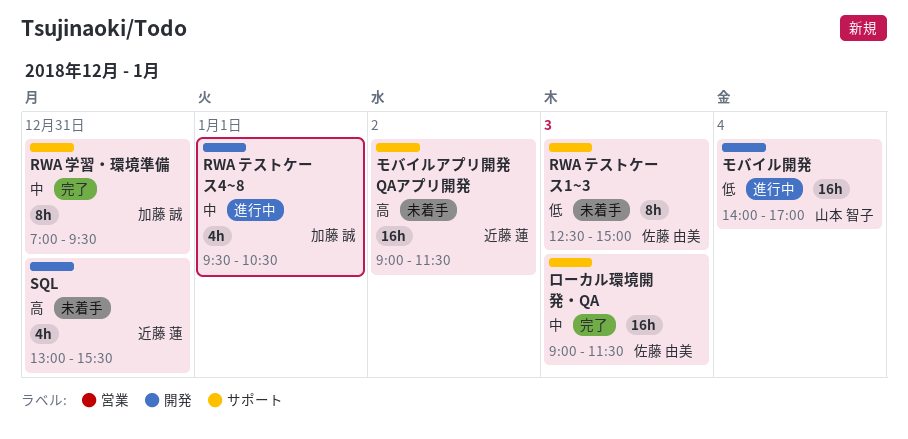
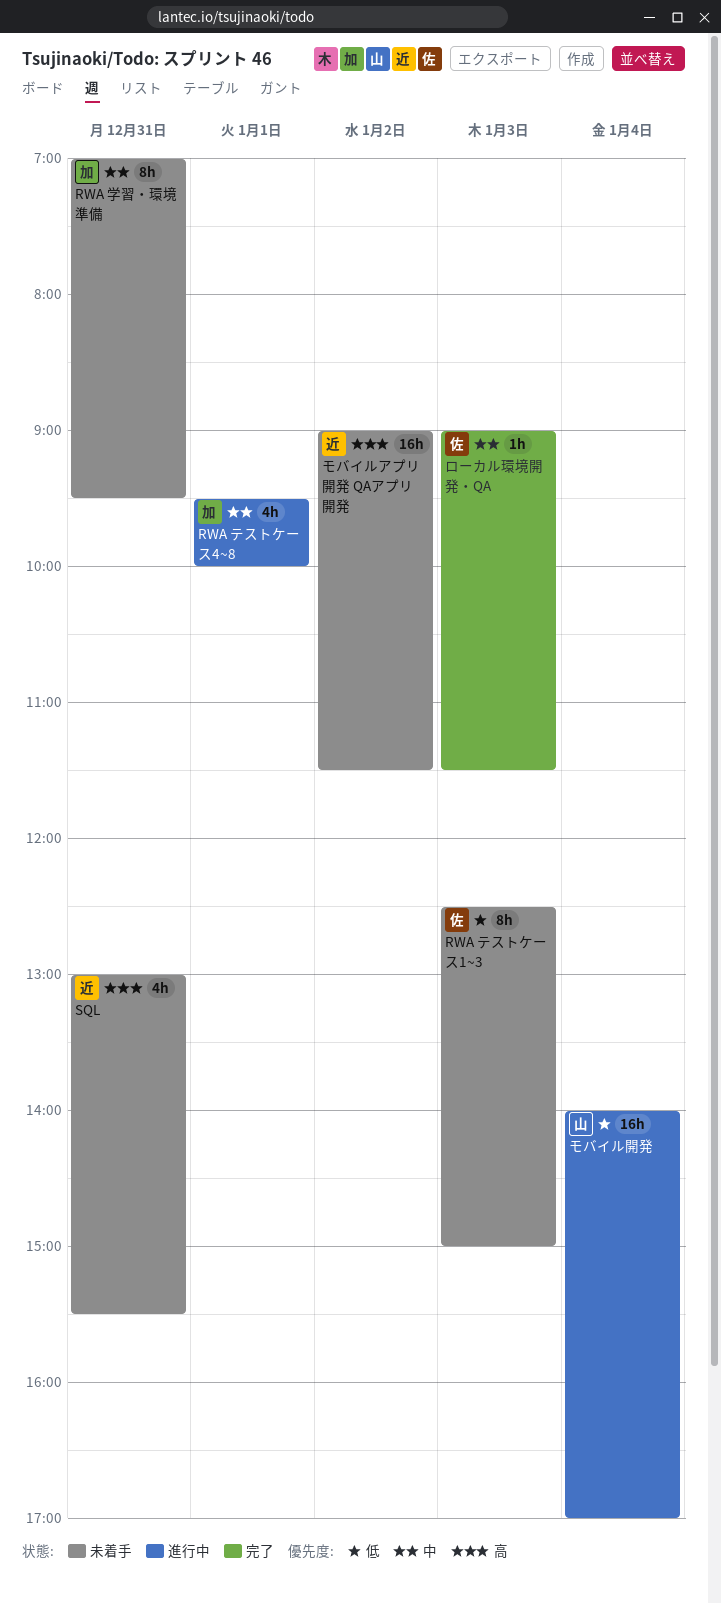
RWA テストケース4~8, ends: 10:30 -> 10:00
RWA 学習・環境準備, status: 完了 -> 未着手
ローカル環境開発・QA, estimate: 16h -> 1h

